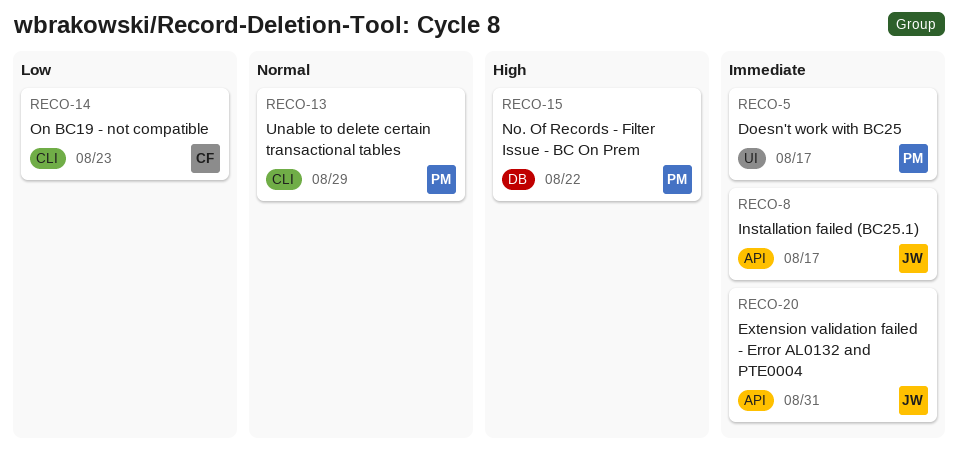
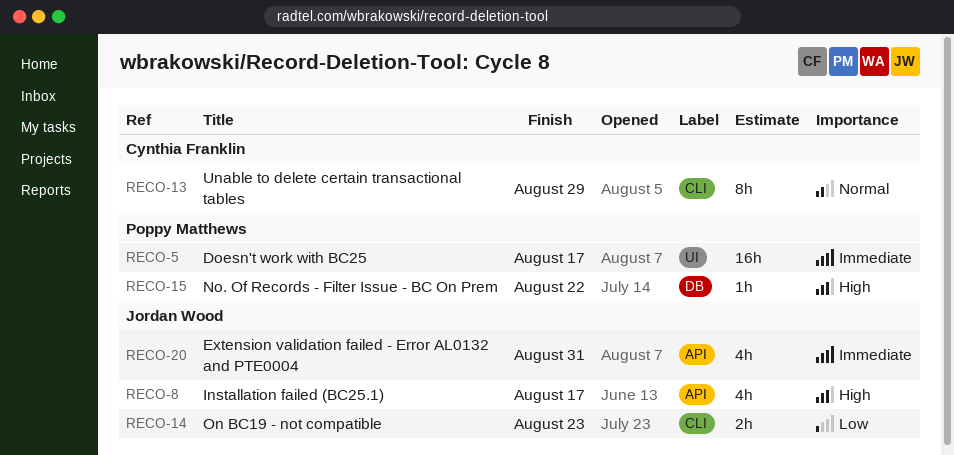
RECO-8, priority: Immediate -> High
RECO-13, owner: Poppy Matthews -> Cynthia Franklin
RECO-14, owner: Cynthia Franklin -> Jordan Wood

